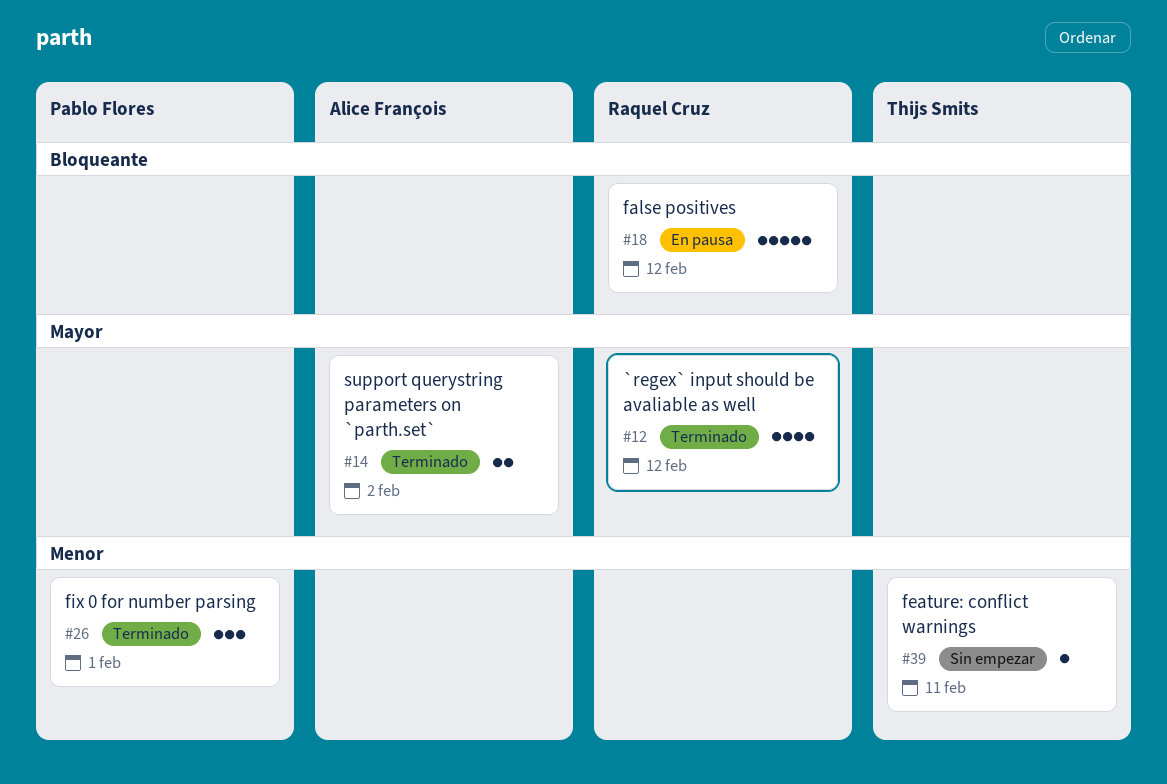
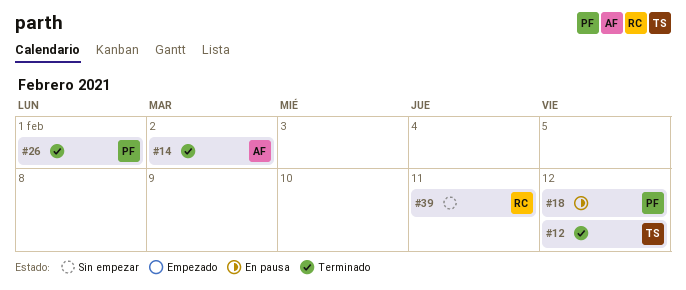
#12, owner: Raquel Cruz -> Thijs Smits
#18, owner: Raquel Cruz -> Pablo Flores
#39, owner: Thijs Smits -> Raquel Cruz

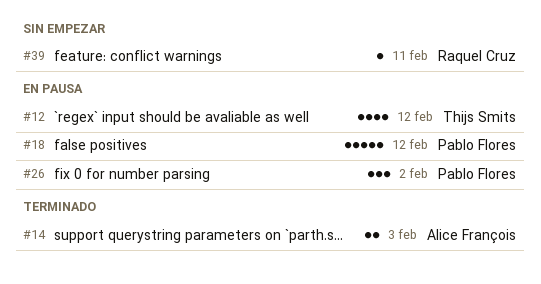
#12, status: Terminado -> En pausa
#14, due: Feb 2 -> Feb 3
#26, status: Terminado -> En pausa
#26, due: Feb 1 -> Feb 2

